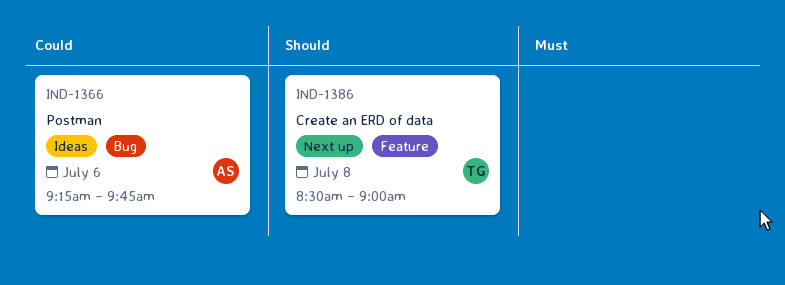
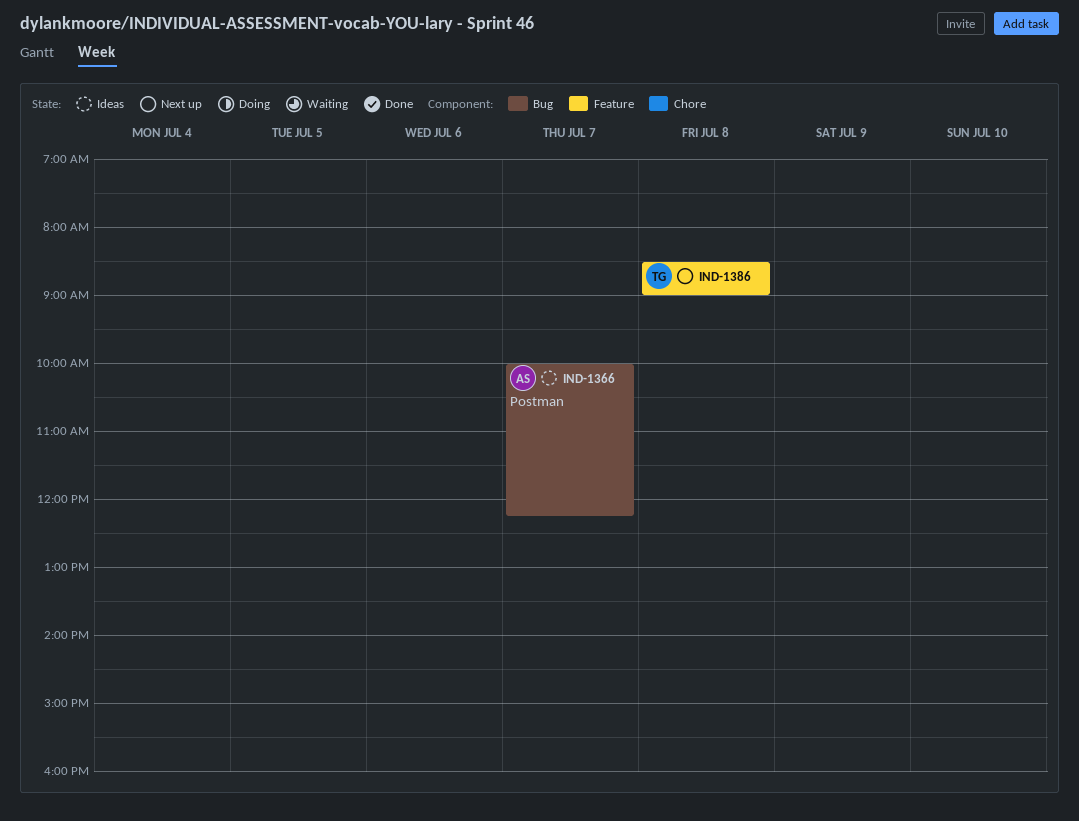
IND-1366, day: Jul 6 -> Jul 7
IND-1366, begins: 09:15 -> 10:00
IND-1366, ends: 09:45 -> 12:15

